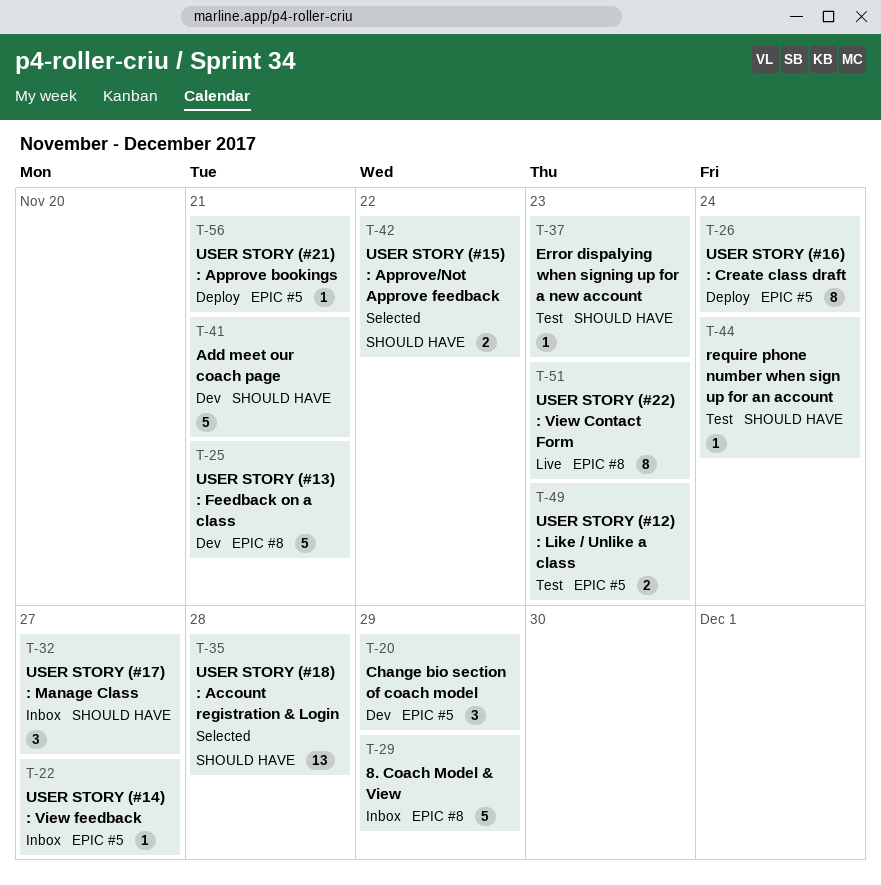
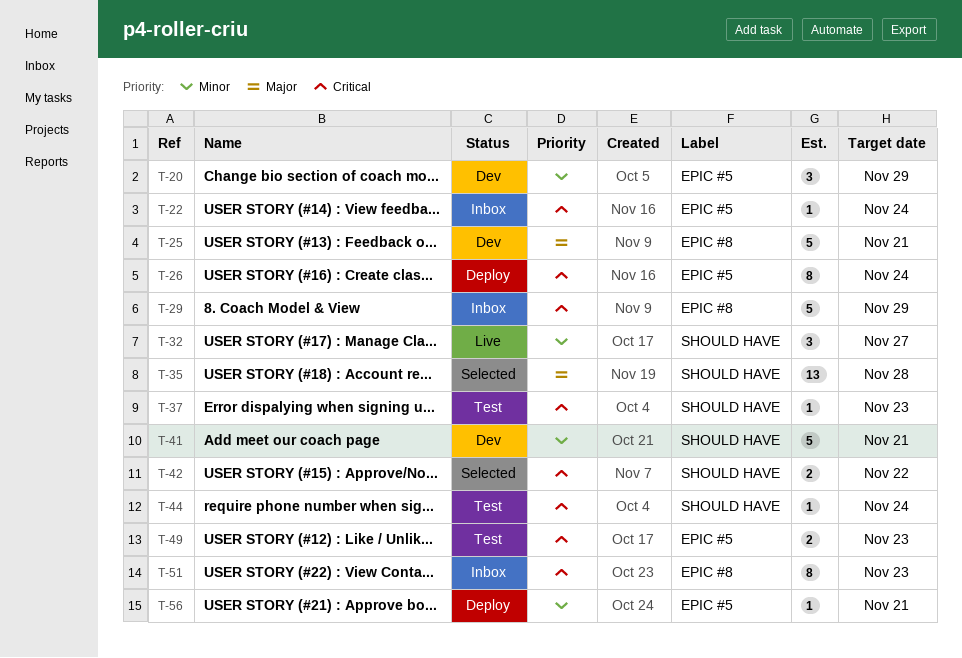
T-22, due: Nov 27 -> Nov 24
T-32, status: Inbox -> Live
T-51, status: Live -> Inbox

